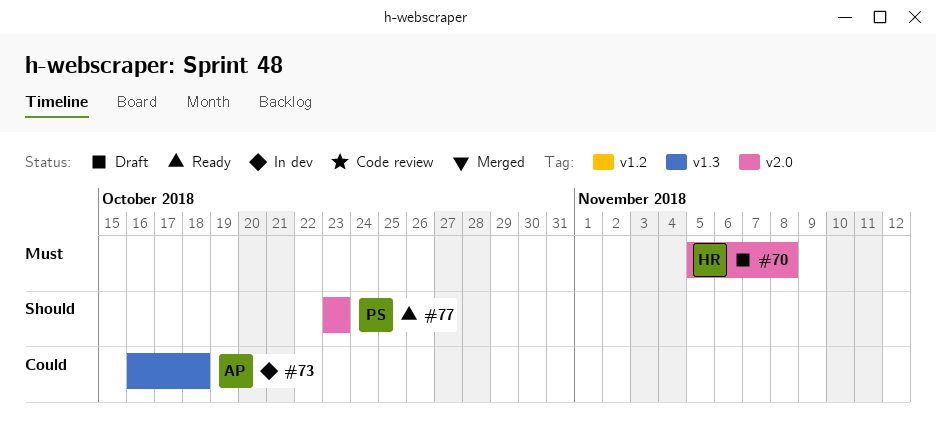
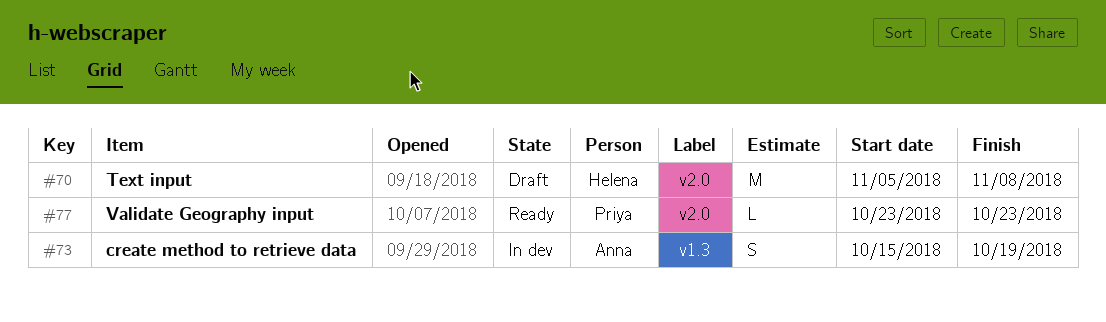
#73, start: Oct 16 -> Oct 15
#73, due: Oct 18 -> Oct 19

